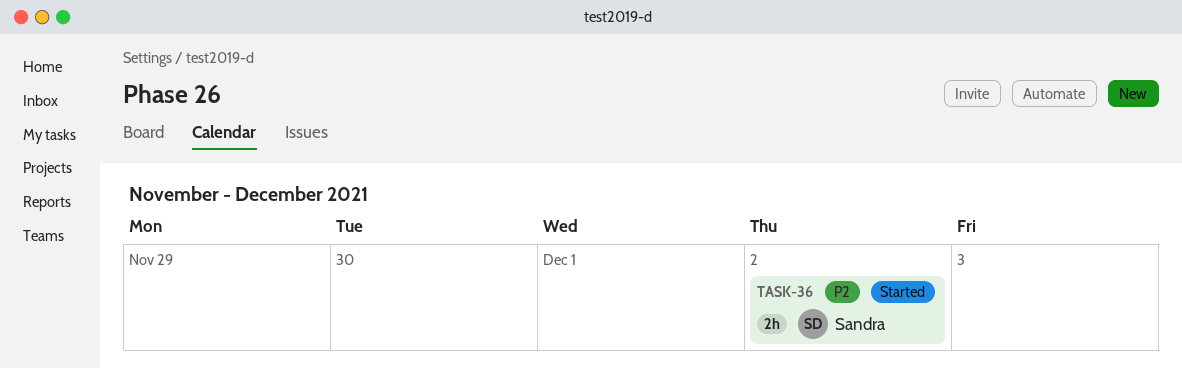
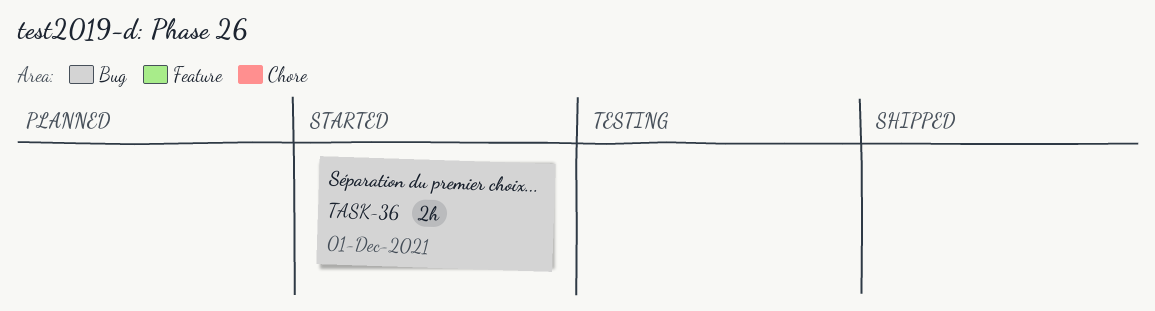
TASK-36, due: Dec 2 -> Dec 1

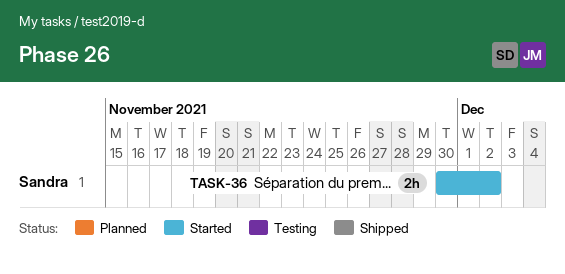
TASK-36, due: Dec 1 -> Dec 2

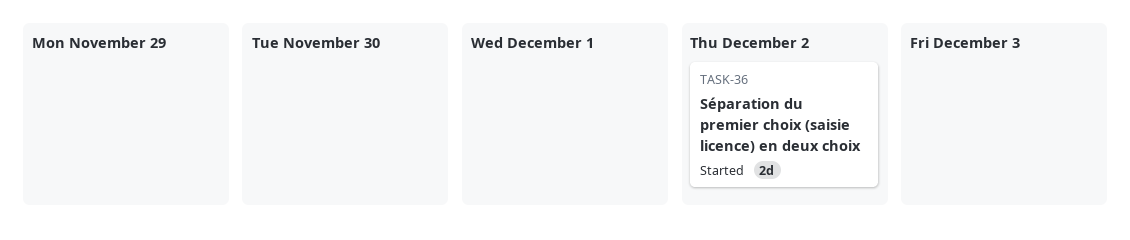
TASK-36, estimate: 2h -> 2d

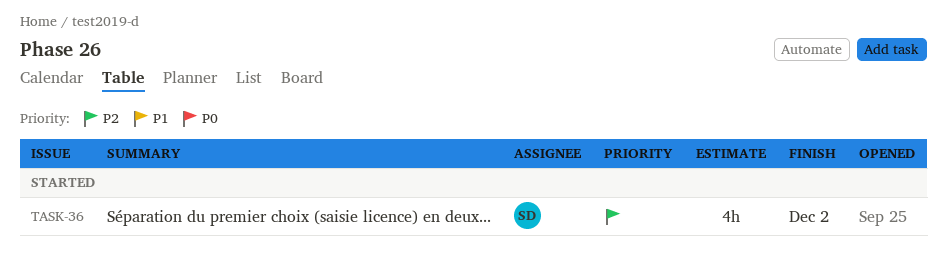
TASK-36, estimate: 2d -> 4h

